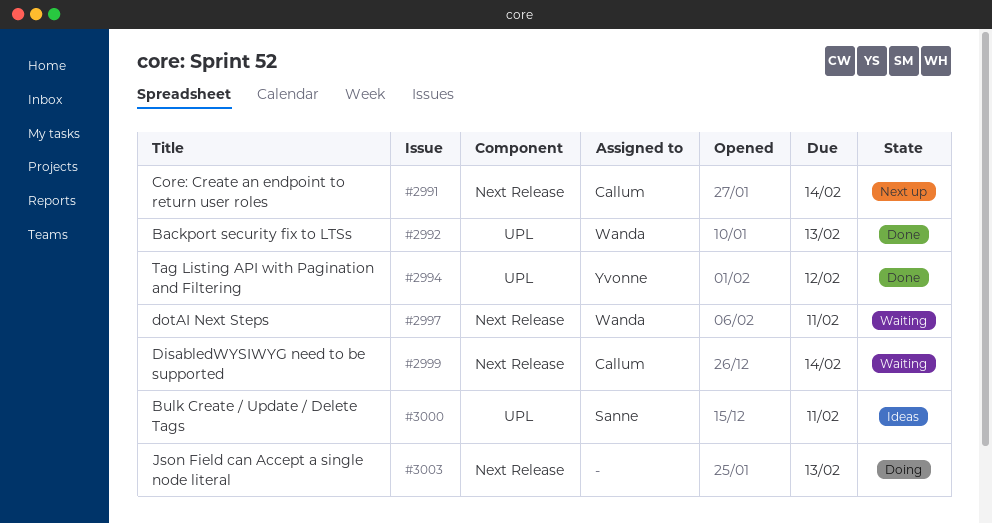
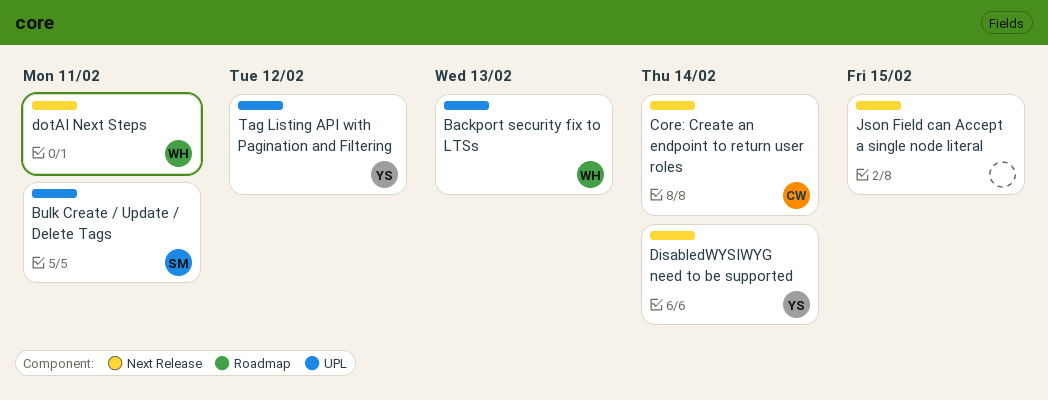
DisabledWYSIWYG need to be supported, owner: Callum -> Yvonne
Json Field can Accept a single node literal, due: Feb 13 -> Feb 15

